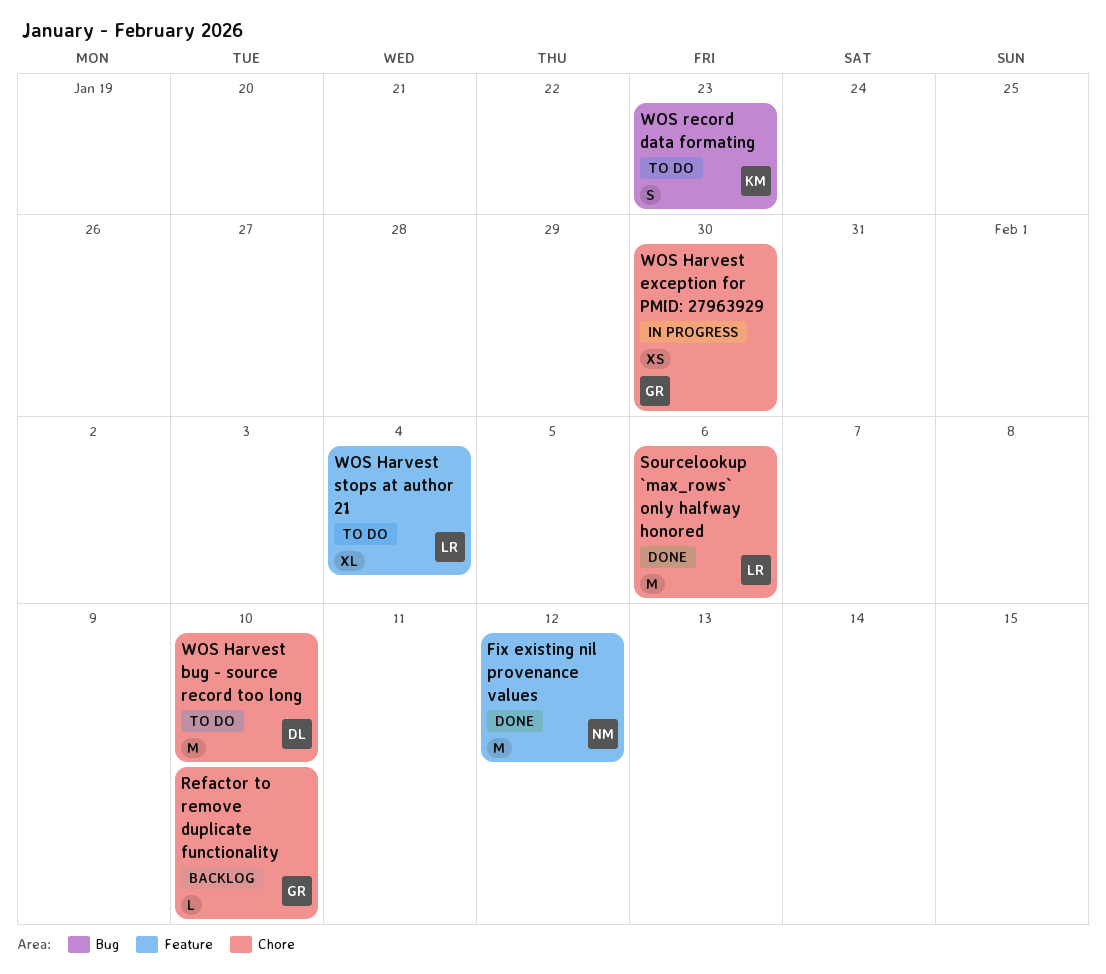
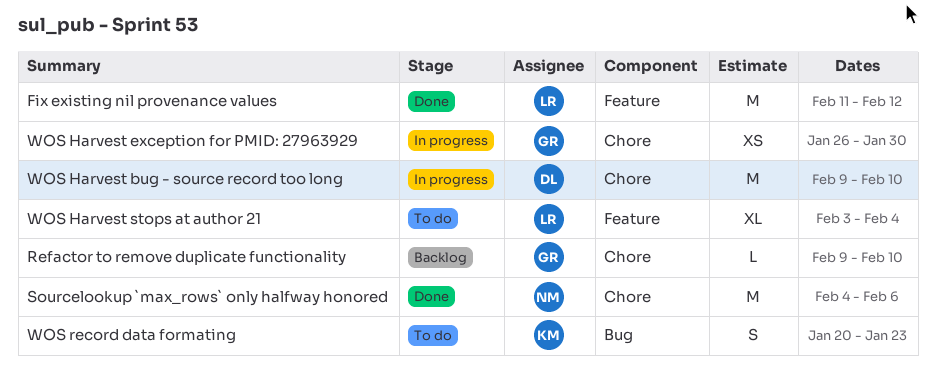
Fix existing nil provenance values, owner: NM -> LR
Sourcelookup `max_rows` only halfway honored, owner: LR -> NM
WOS Harvest bug - source record too long, status: To do -> In progress

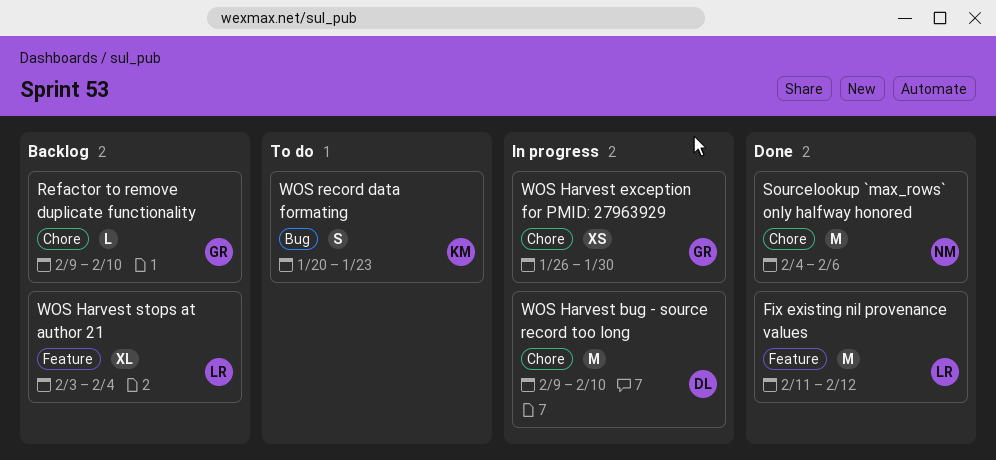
WOS Harvest stops at author 21, status: To do -> Backlog

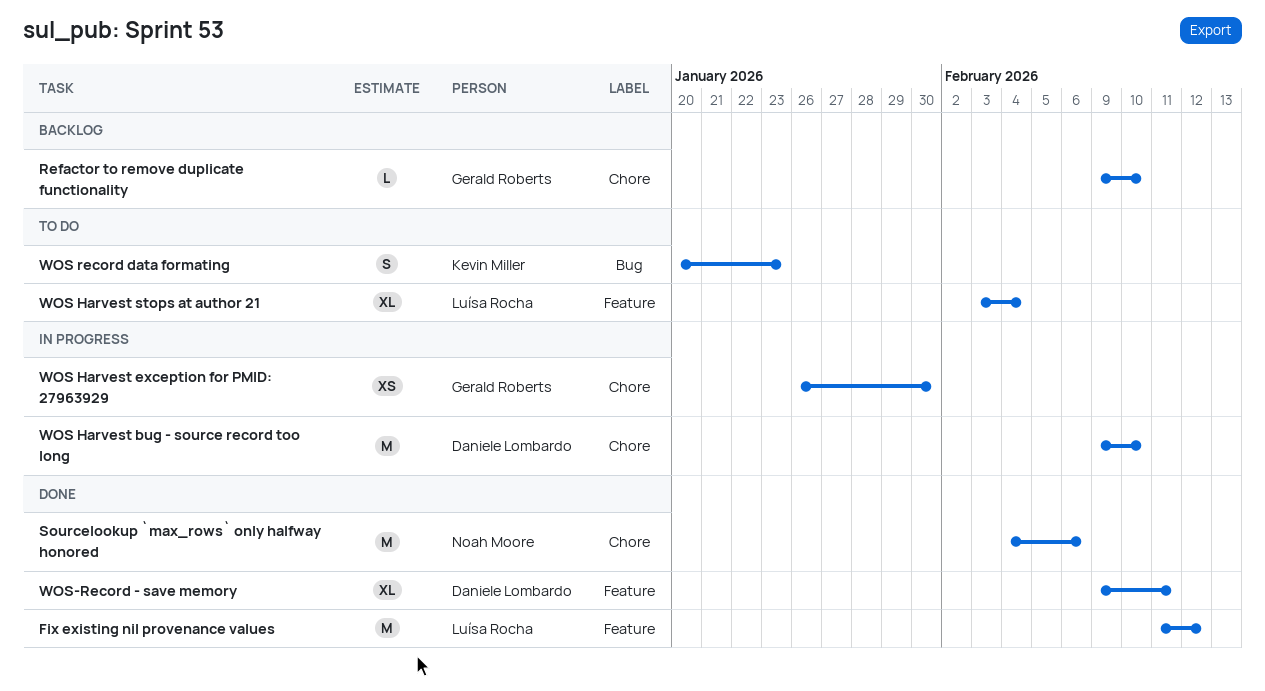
WOS Harvest stops at author 21, status: Backlog -> To do
WOS-Record - save memory: none -> present

